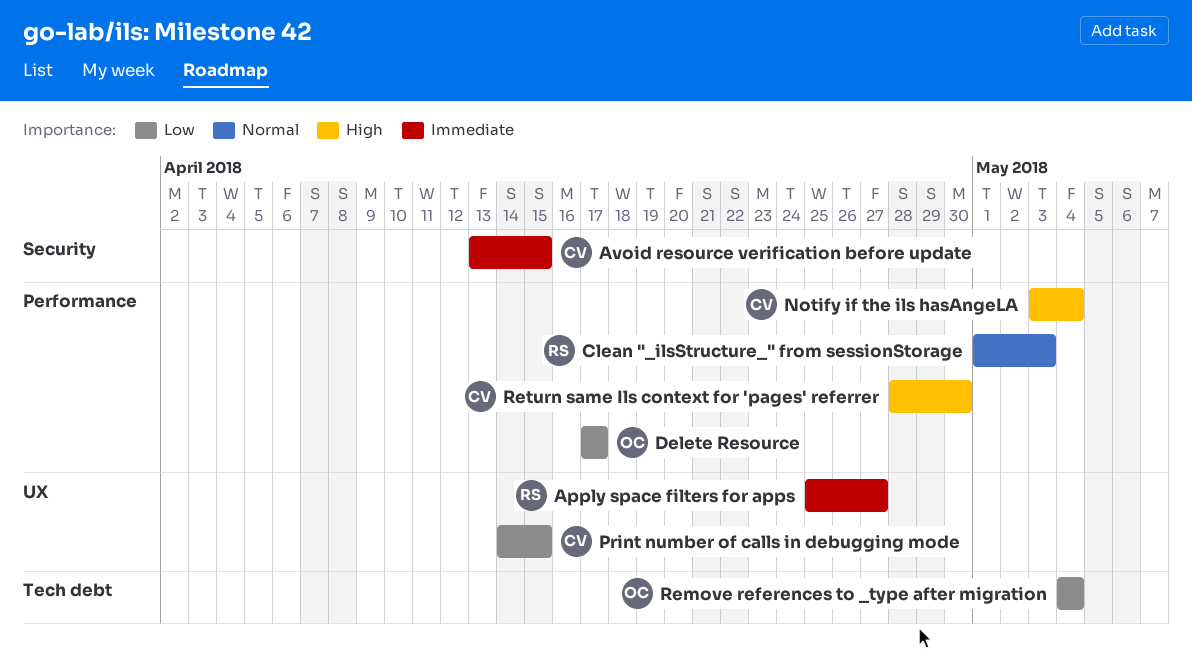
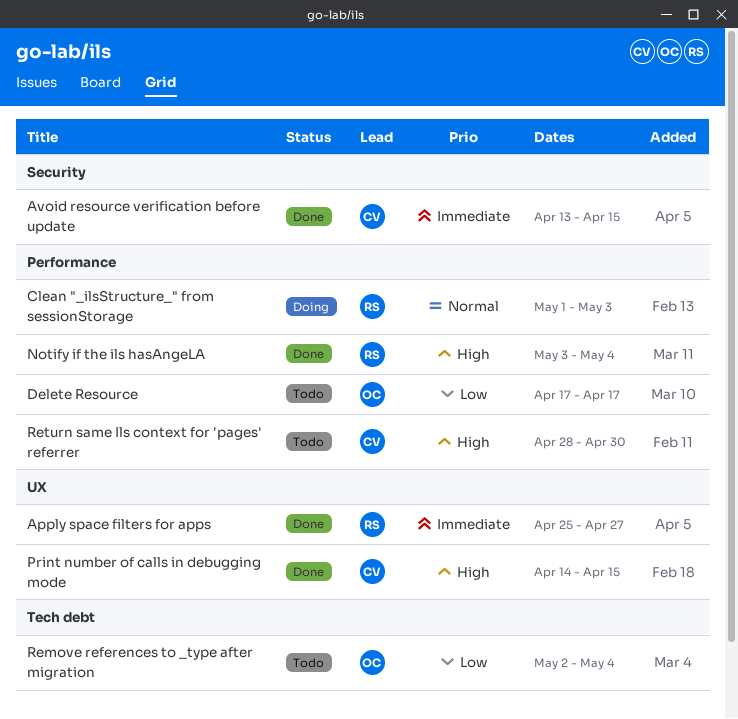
Notify if the ils hasAngeLA, owner: CV -> RS
Print number of calls in debugging mode, priority: Low -> High
Remove references to _type after migration, start: May 4 -> May 2

